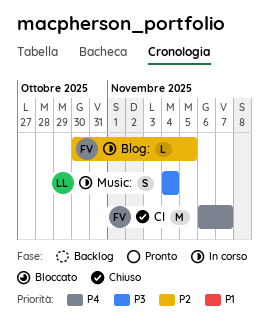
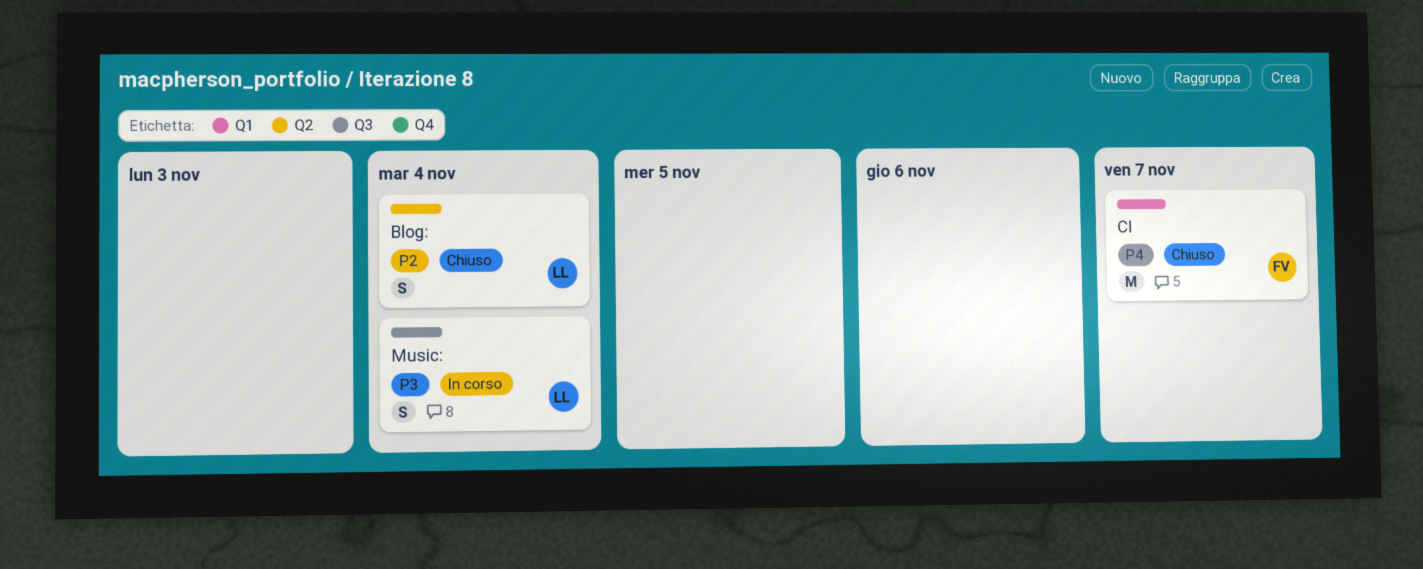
Blog:, status: In corso -> Chiuso
Blog:, owner: FV -> LL
Blog:, estimate: L -> S
Blog:, due: Nov 5 -> Nov 4

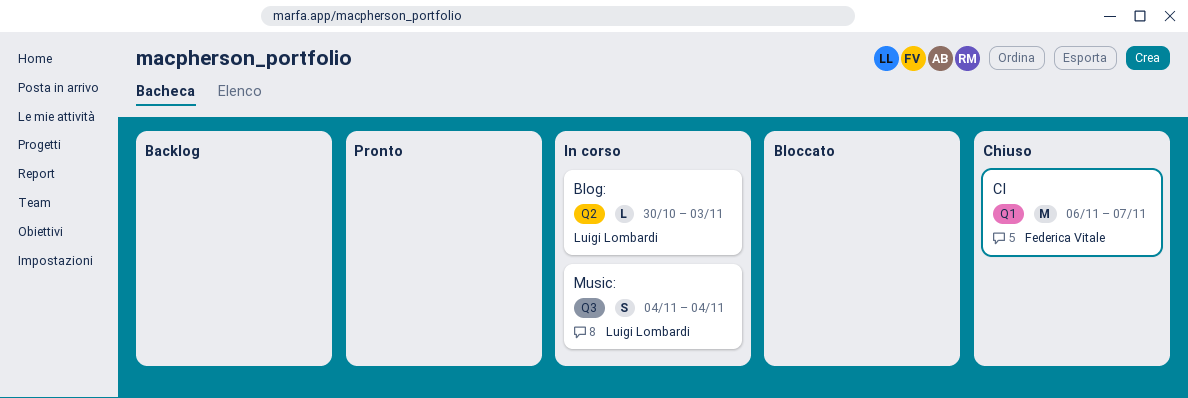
Blog:, status: Chiuso -> In corso
Blog:, estimate: S -> L
Blog:, due: Nov 4 -> Nov 3

